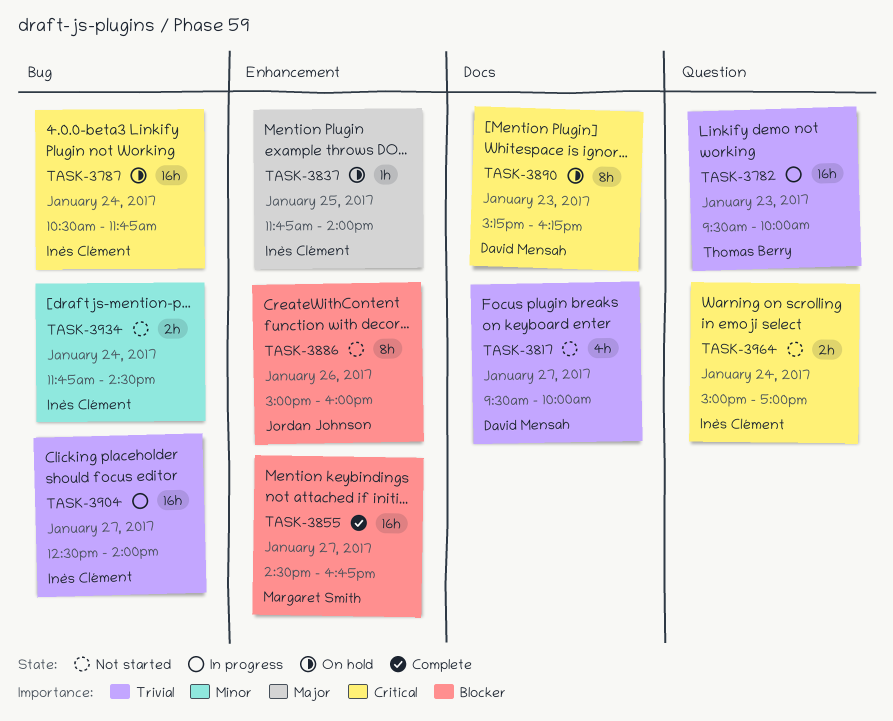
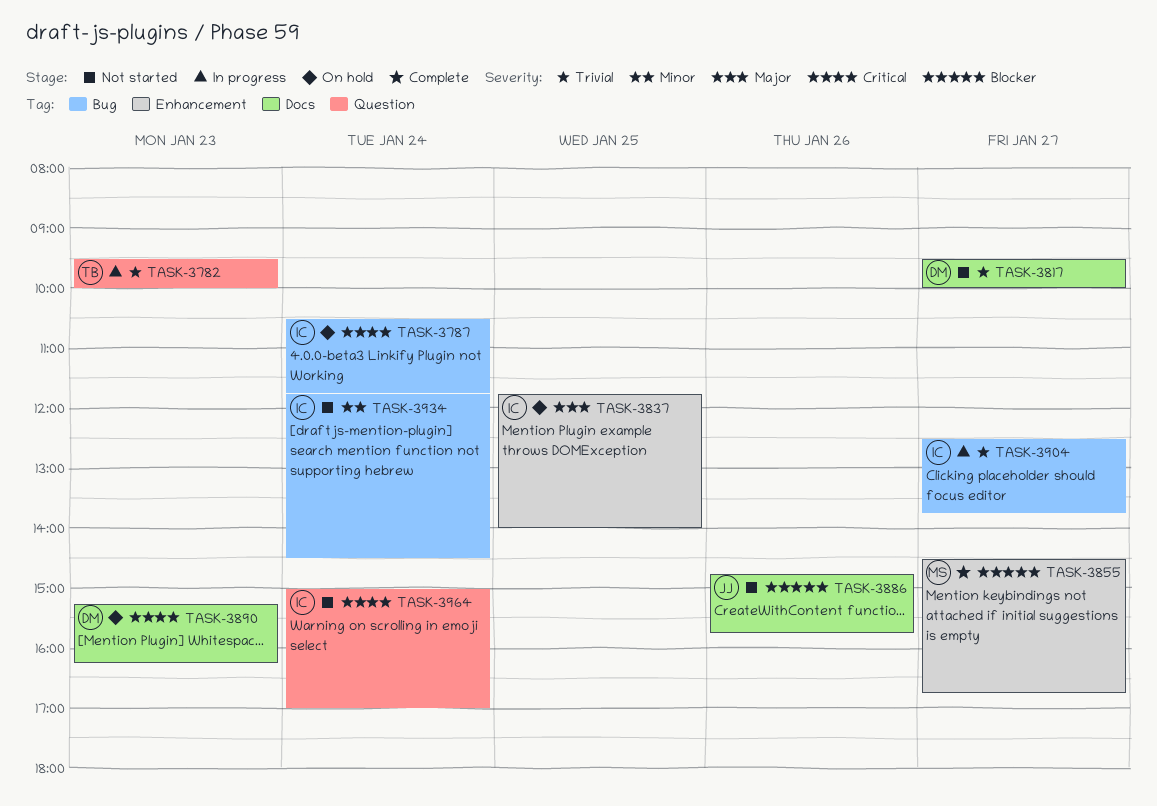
TASK-3886, label: Enhancement -> Docs
TASK-3886, begins: 15:00 -> 14:45
TASK-3886, ends: 16:00 -> 15:45
TASK-3904, ends: 14:00 -> 13:45

